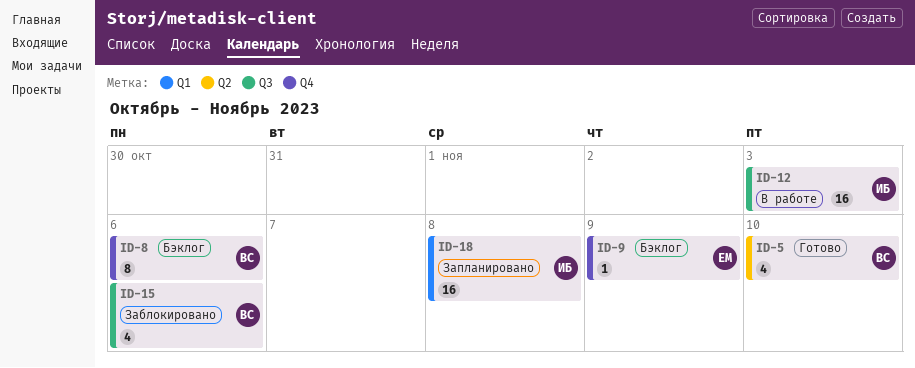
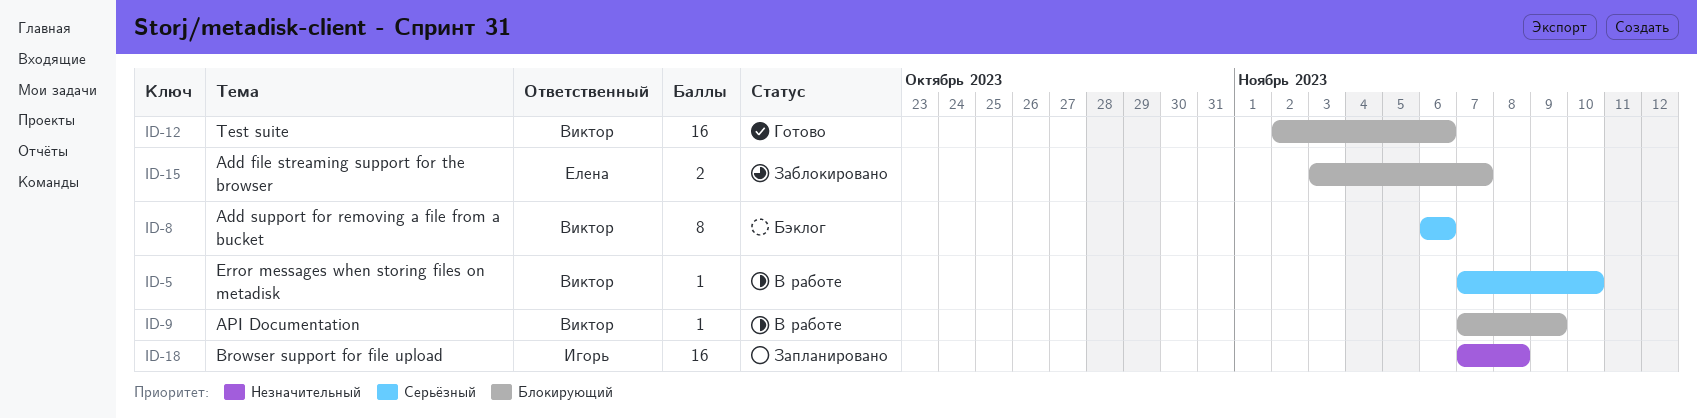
ID-5, status: Готово -> В работе
ID-5, estimate: 4 -> 1
ID-9, status: Бэклог -> В работе
ID-9, owner: Елена -> Виктор
ID-12, status: В работе -> Готово
ID-12, owner: Игорь -> Виктор
ID-12, due: Nov 3 -> Nov 6
ID-15, owner: Виктор -> Елена
ID-15, estimate: 4 -> 2
ID-15, due: Nov 6 -> Nov 7

